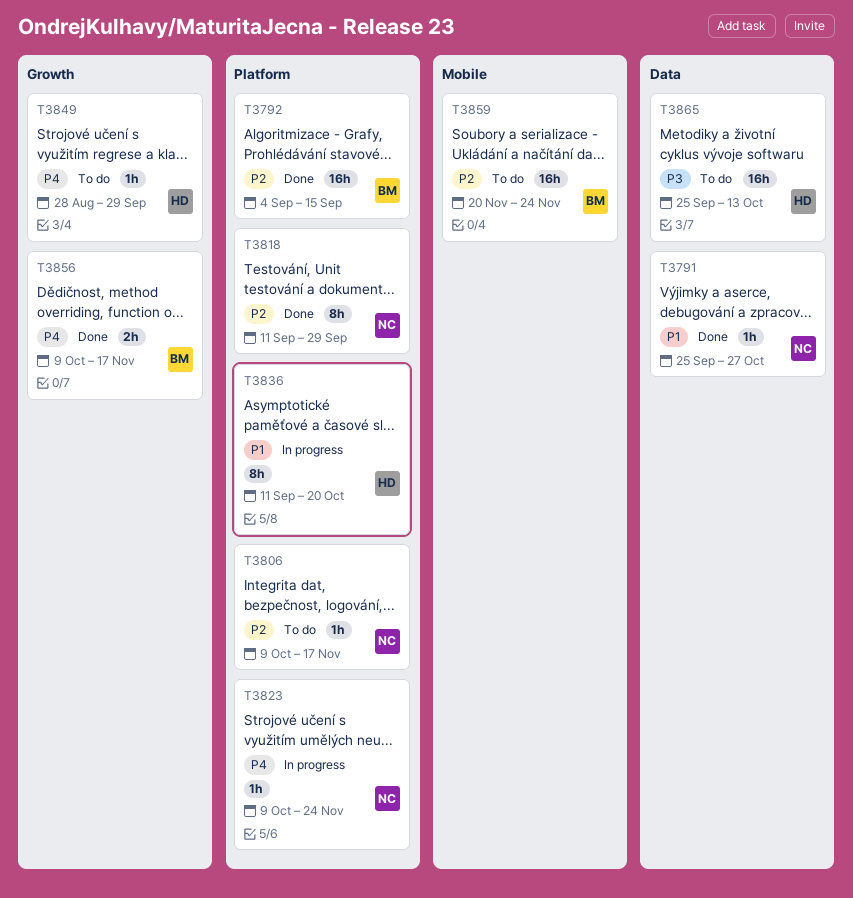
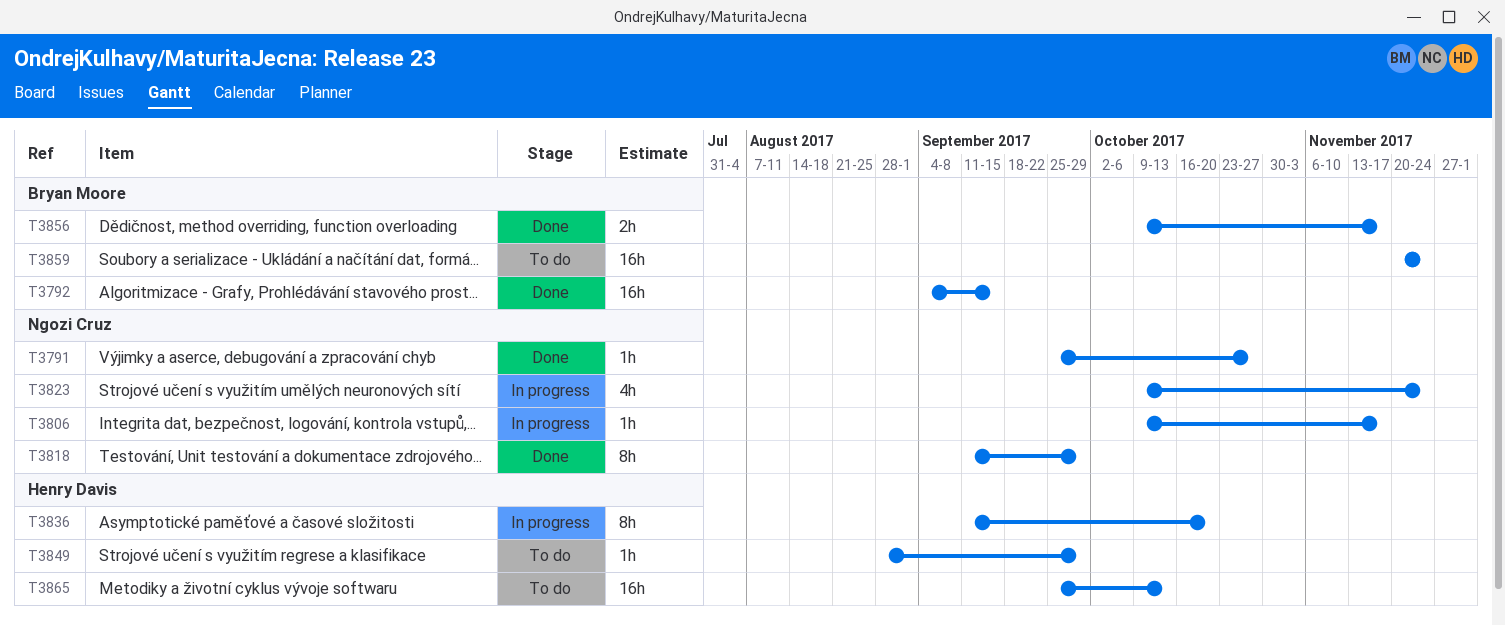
T3806, status: To do -> In progress
T3823, estimate: 1h -> 4h

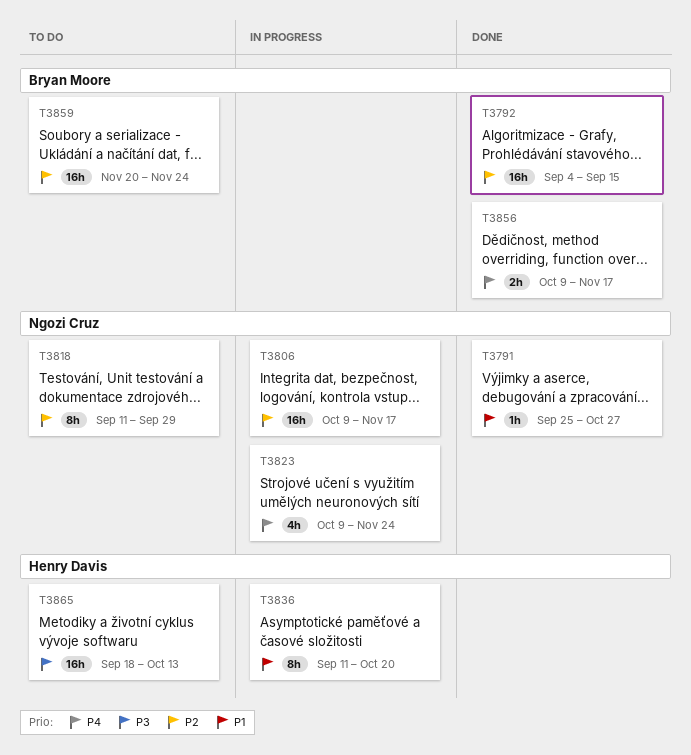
T3806, estimate: 1h -> 16h
T3818, status: Done -> To do
T3849: present -> none
T3865, start: Sep 25 -> Sep 18

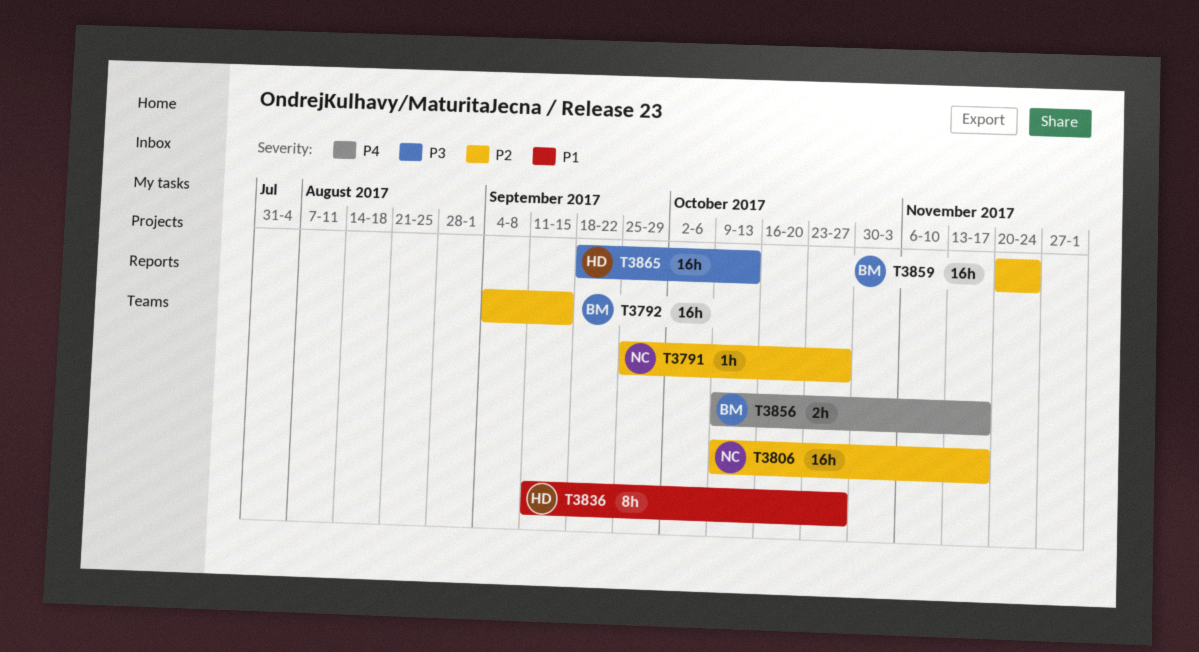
T3791, priority: P1 -> P2
T3818: present -> none
T3823: present -> none
T3836, due: Oct 20 -> Oct 27

